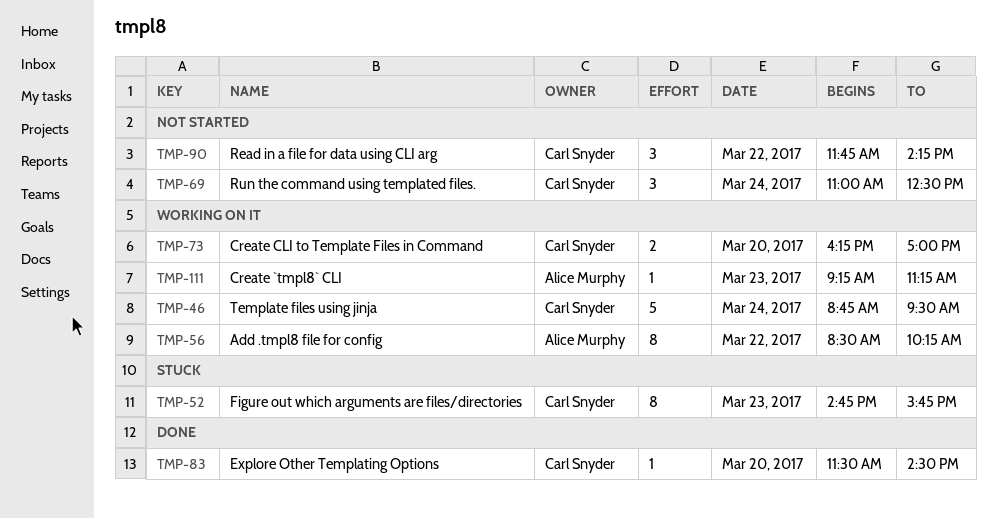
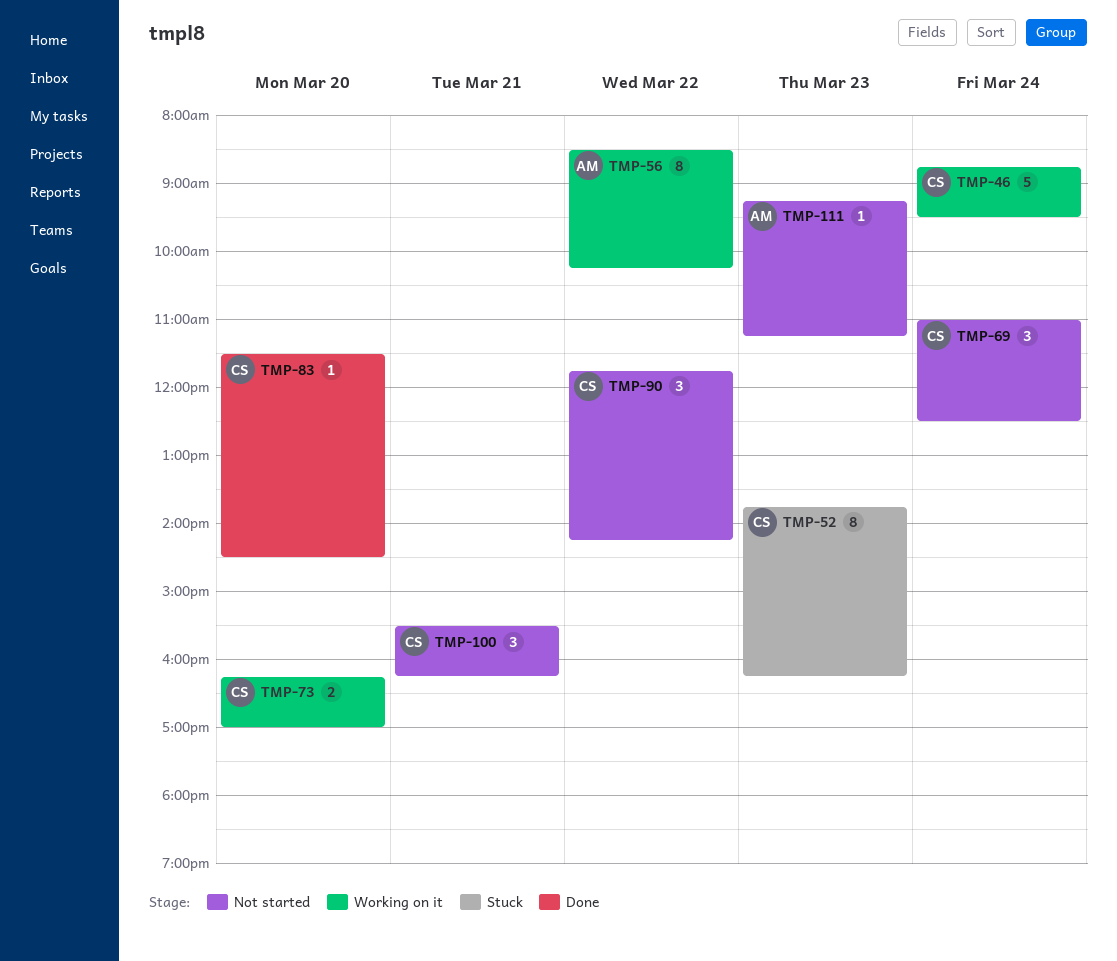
TMP-52, begins: 14:45 -> 13:45
TMP-52, ends: 15:45 -> 16:15
TMP-100: none -> present
TMP-111, status: Working on it -> Not started

